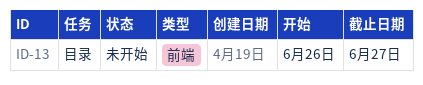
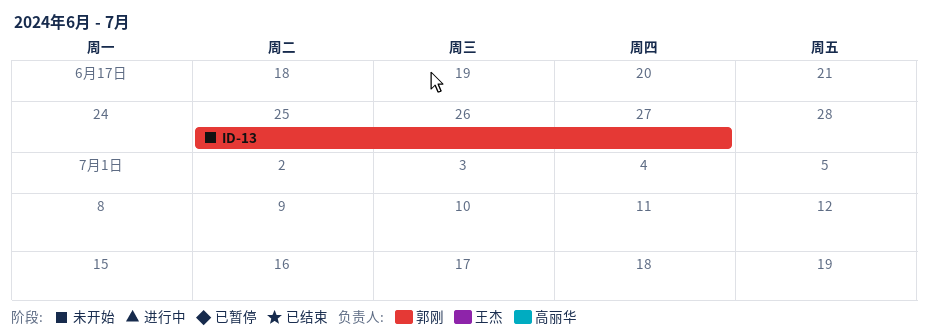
ID-13, start: Jun 26 -> Jun 25

